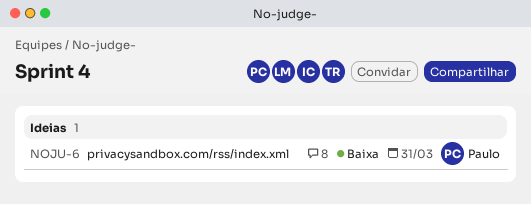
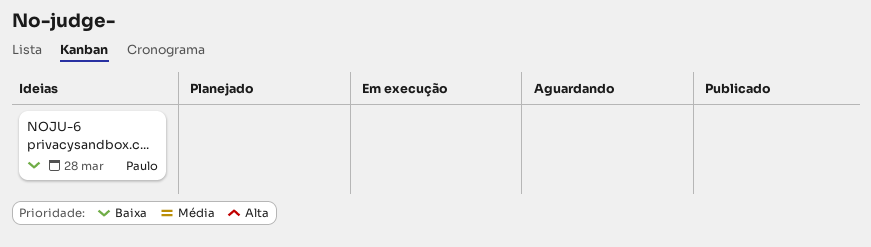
NOJU-6, due: Mar 31 -> Mar 28

